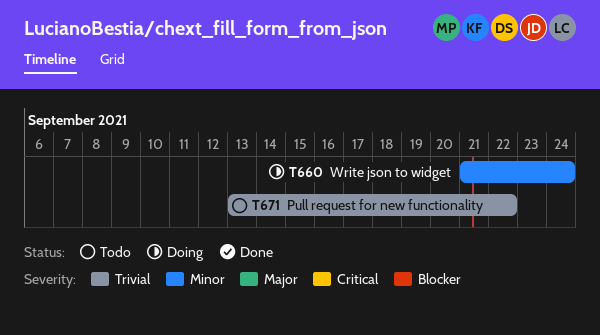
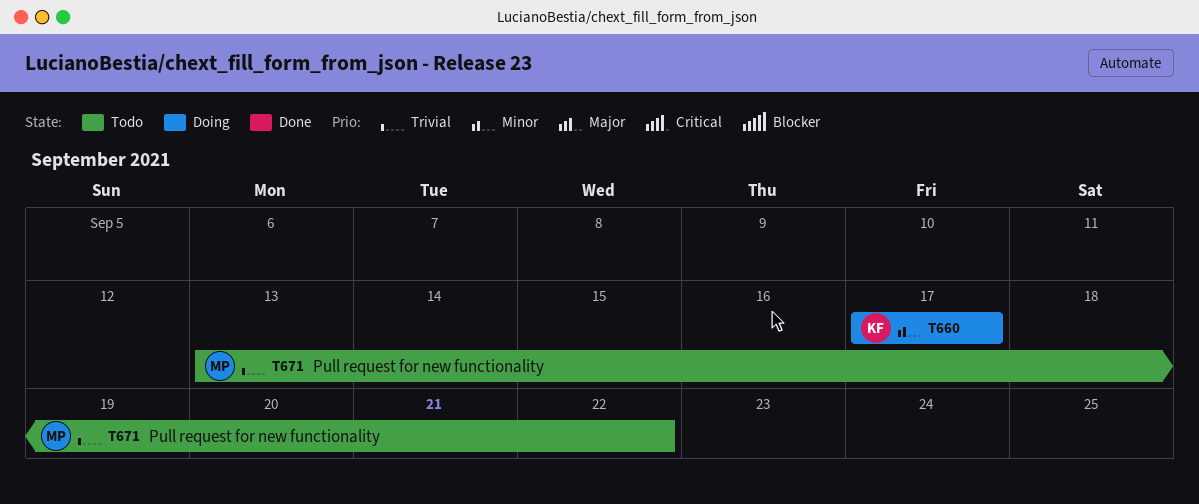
T660, start: Sep 21 -> Sep 17
T660, due: Sep 24 -> Sep 17

